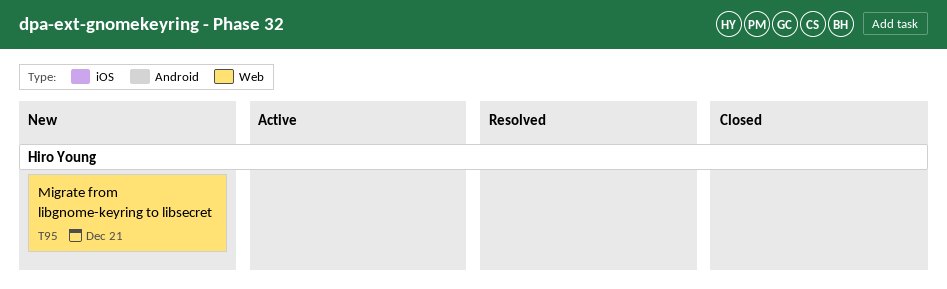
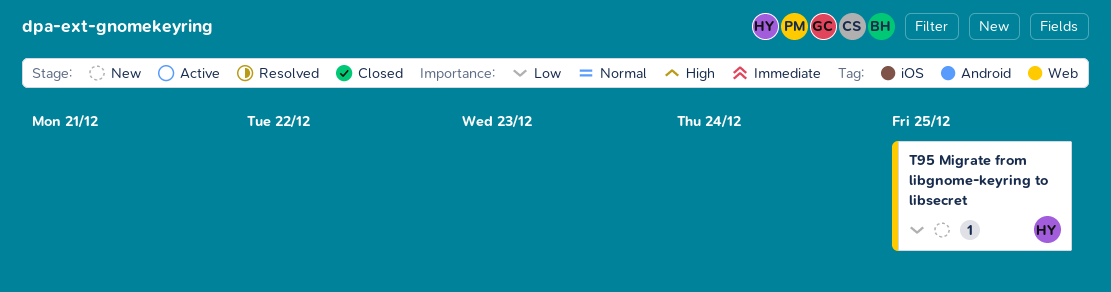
T95, due: Dec 21 -> Dec 25

